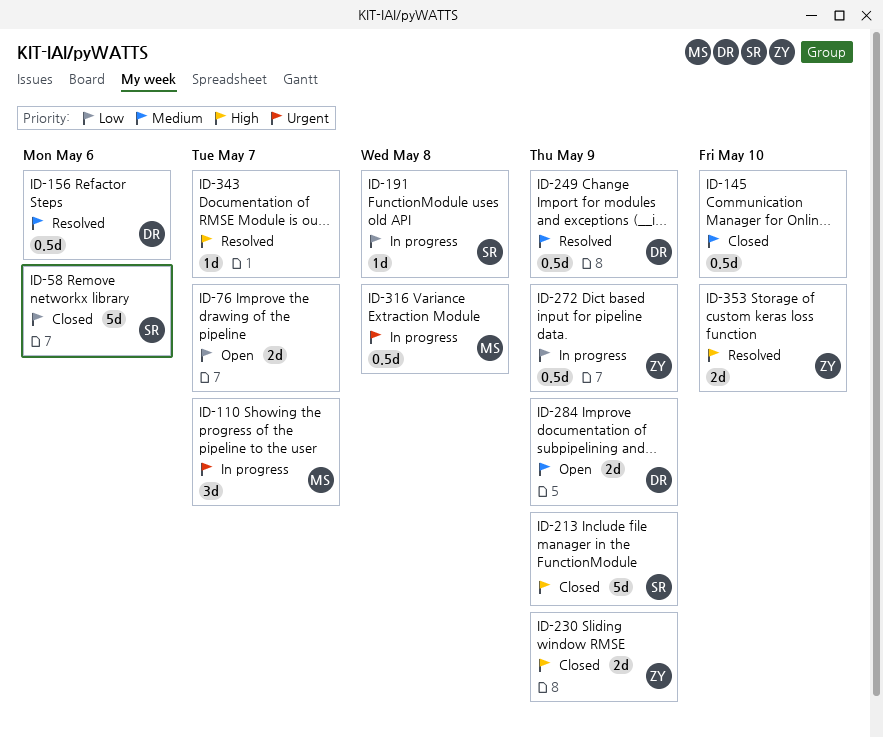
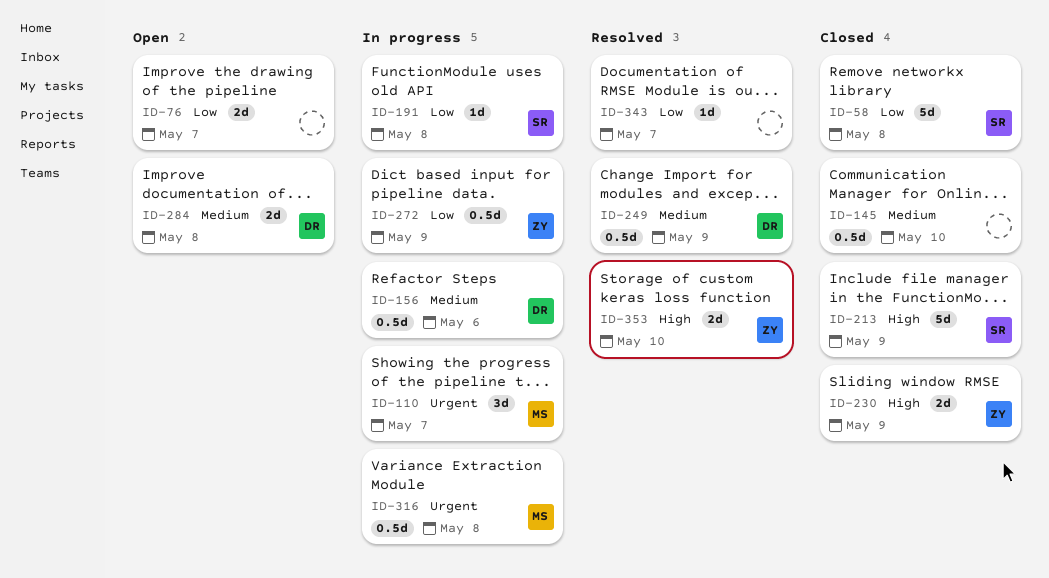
ID-58, due: May 6 -> May 8
ID-156, status: Resolved -> In progress
ID-284, due: May 9 -> May 8
ID-343, priority: High -> Low

